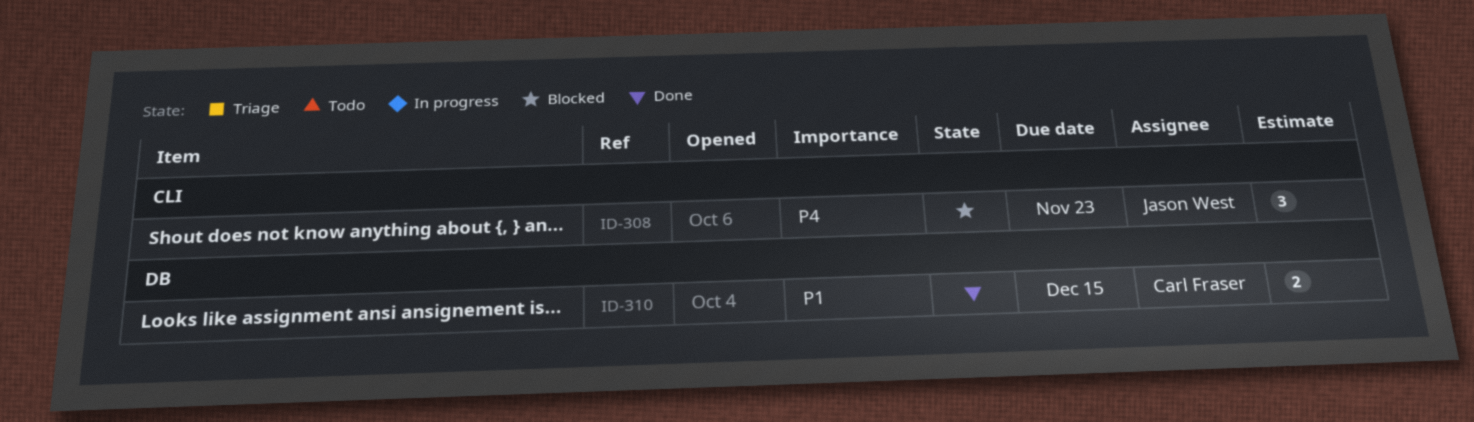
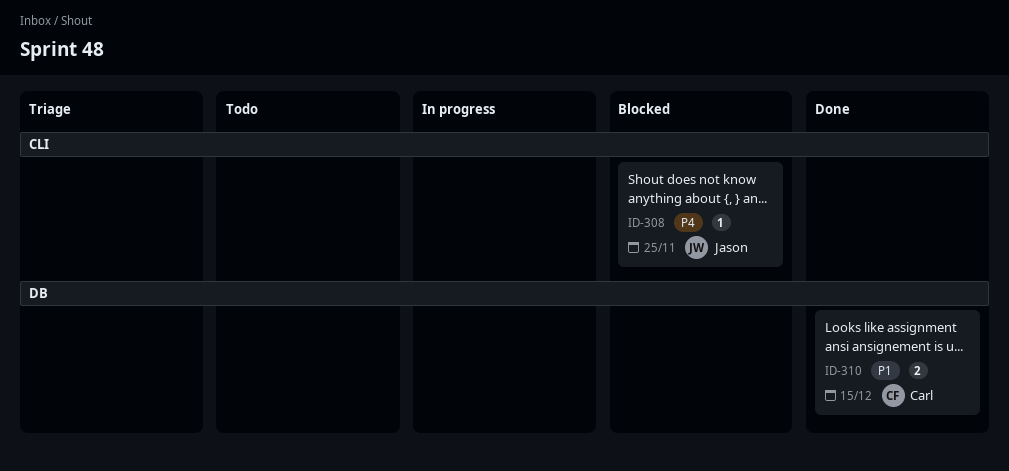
ID-308, estimate: 3 -> 1
ID-308, due: Nov 23 -> Nov 25

